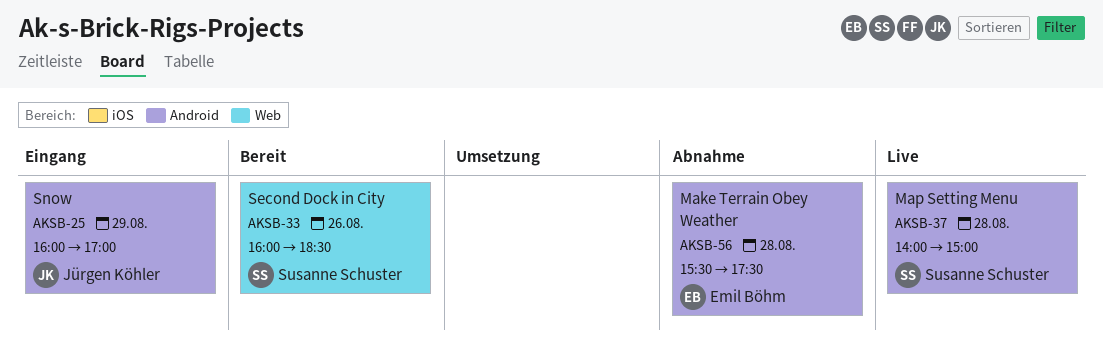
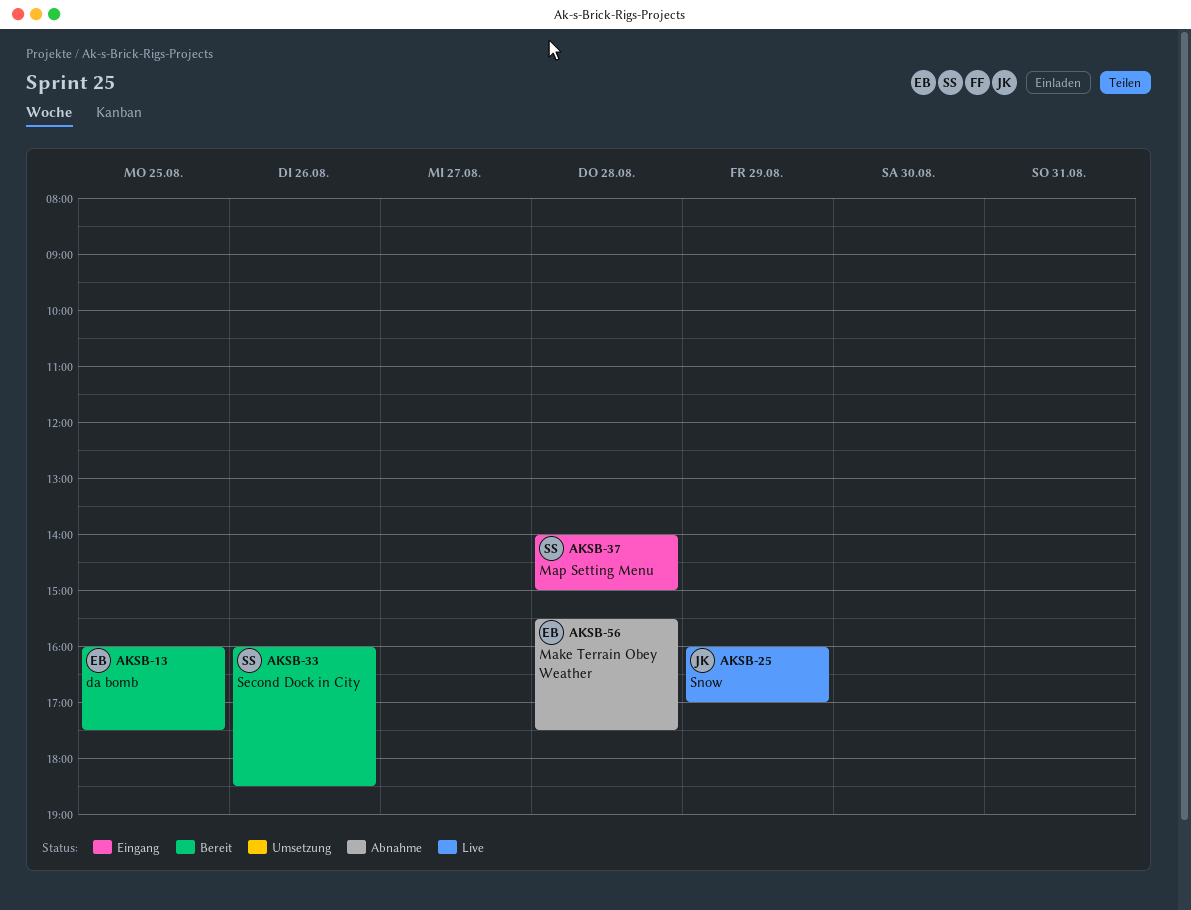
AKSB-13: none -> present
AKSB-25, status: Eingang -> Live
AKSB-37, status: Live -> Eingang

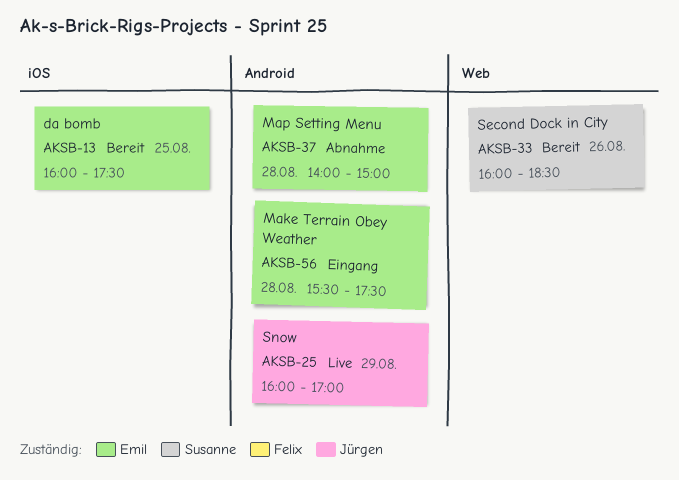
AKSB-37, status: Eingang -> Abnahme
AKSB-37, owner: Susanne -> Emil
AKSB-56, status: Abnahme -> Eingang

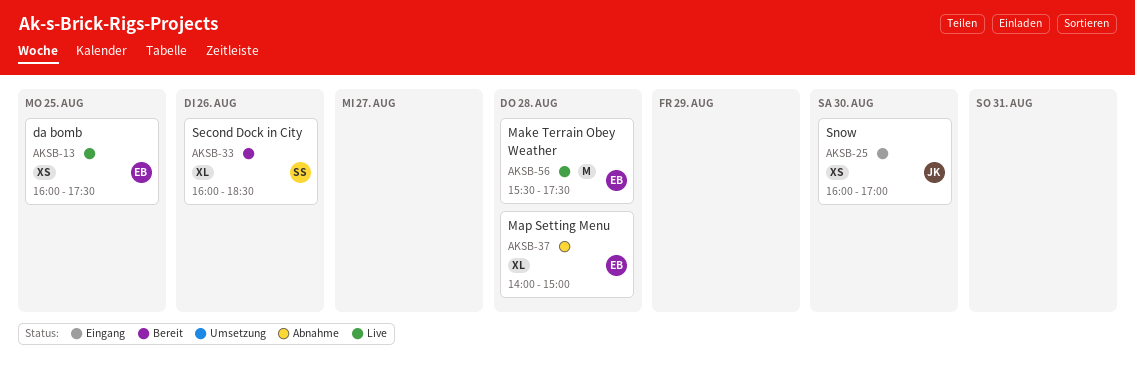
AKSB-13, status: Bereit -> Live
AKSB-25, status: Live -> Eingang
AKSB-25, day: Aug 29 -> Aug 30
AKSB-56, status: Eingang -> Live

